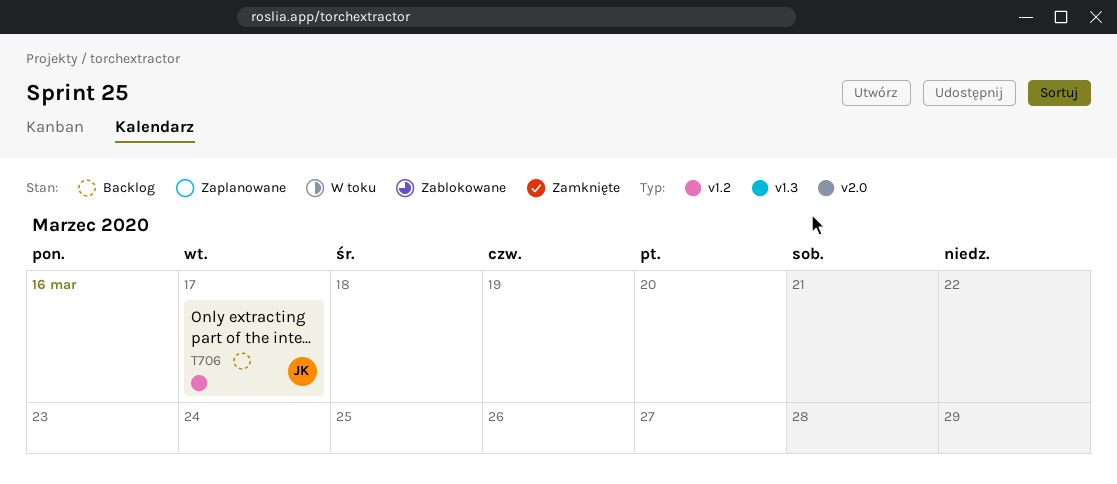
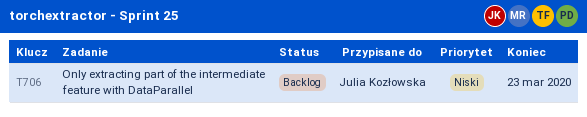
T706, due: Mar 17 -> Mar 23

